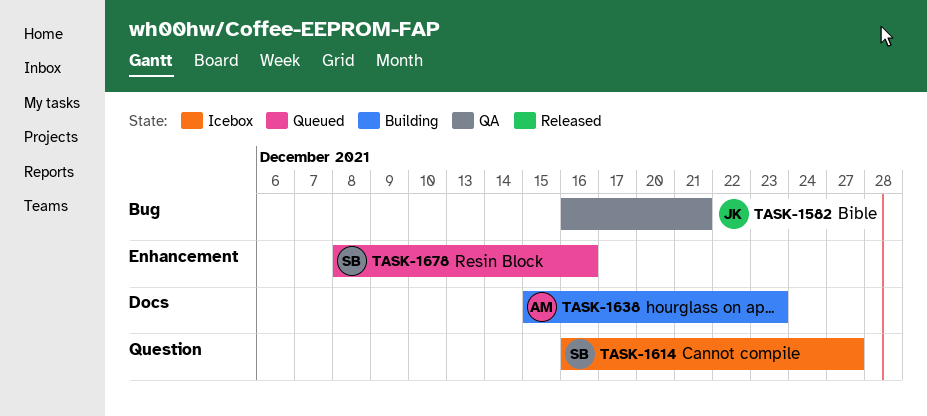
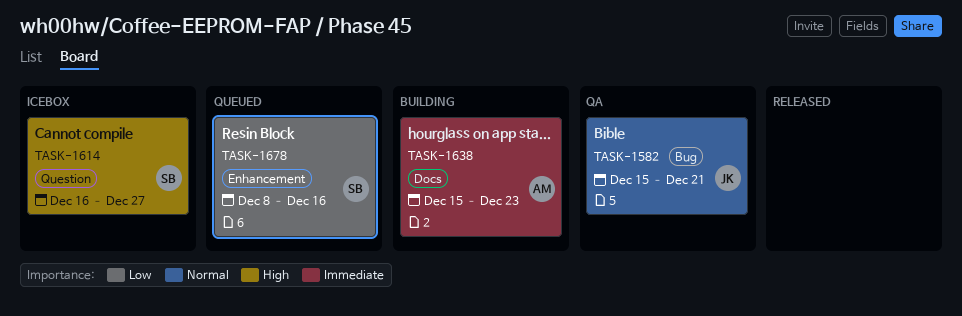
TASK-1582, start: Dec 16 -> Dec 15

